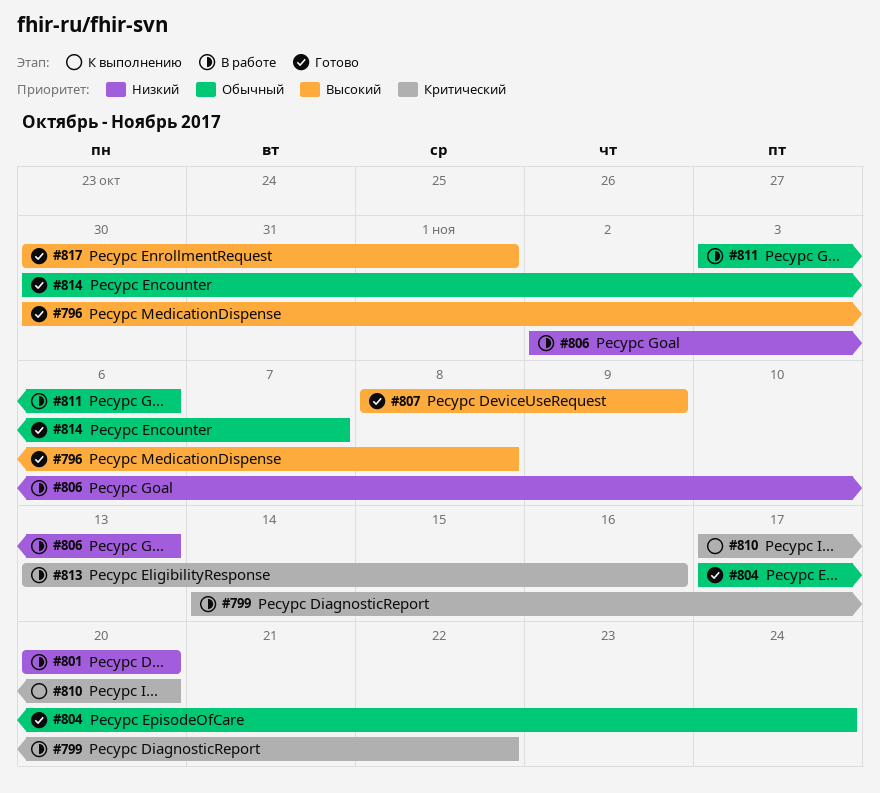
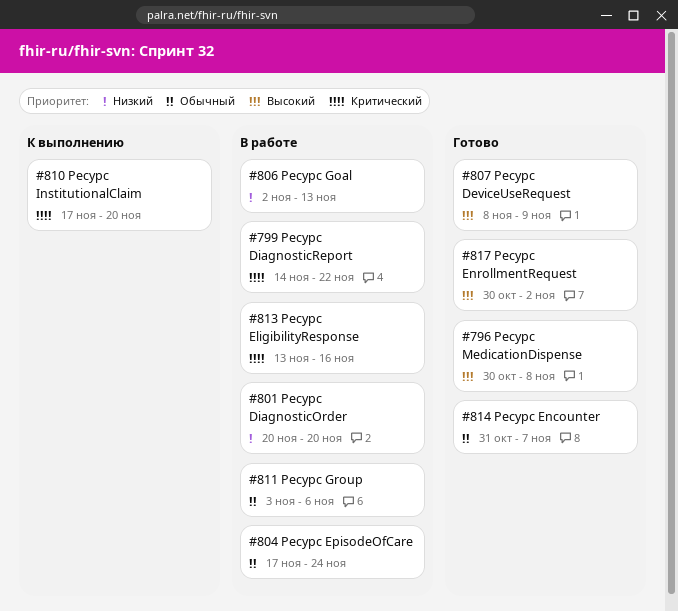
#804, status: Готово -> В работе
#814, start: Oct 30 -> Oct 31
#817, due: Nov 1 -> Nov 2

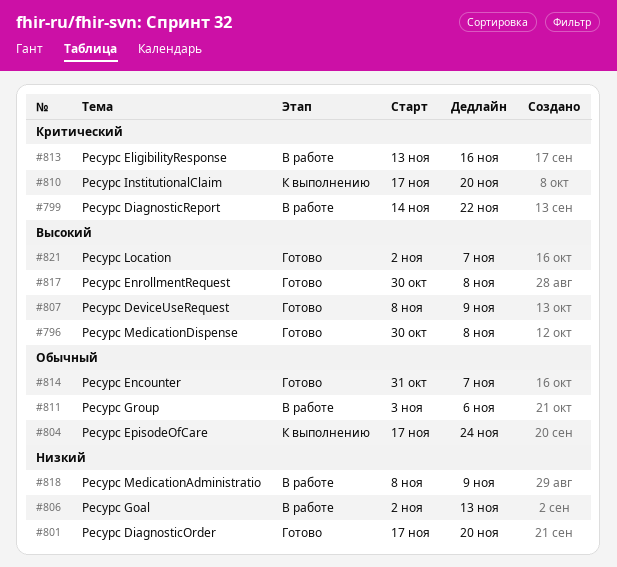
#801, status: В работе -> Готово
#801, start: Nov 20 -> Nov 17
#804, status: В работе -> К выполнению
#817, due: Nov 2 -> Nov 8
#818: none -> present
#821: none -> present

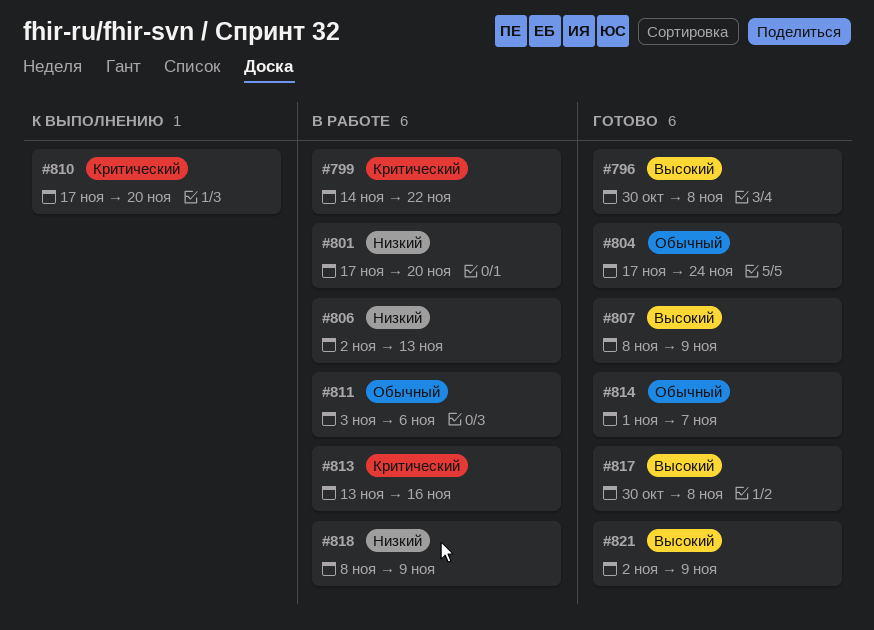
#801, status: Готово -> В работе
#804, status: К выполнению -> Готово
#814, start: Oct 31 -> Nov 1
#821, due: Nov 7 -> Nov 9

